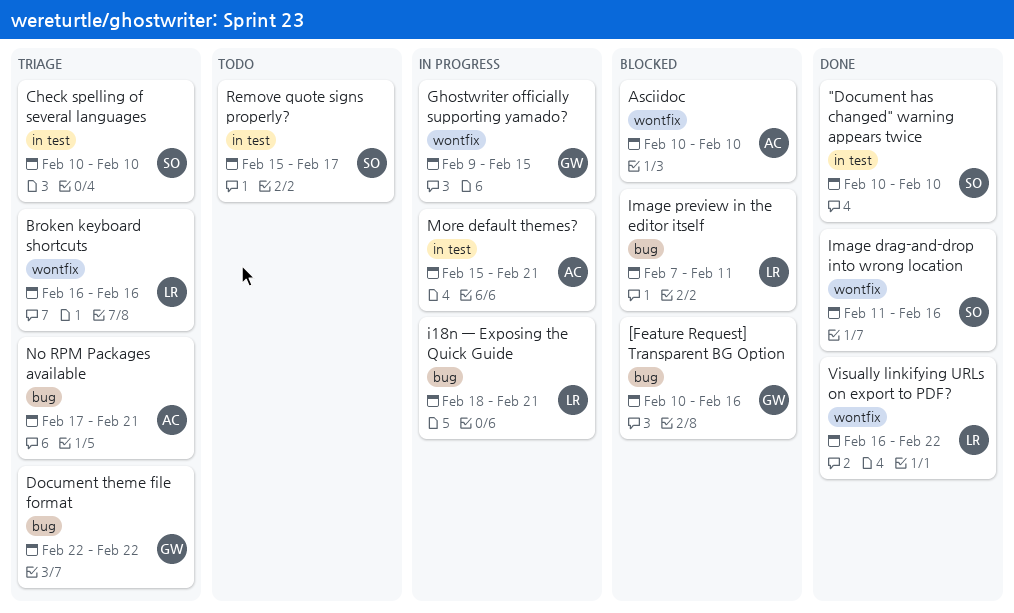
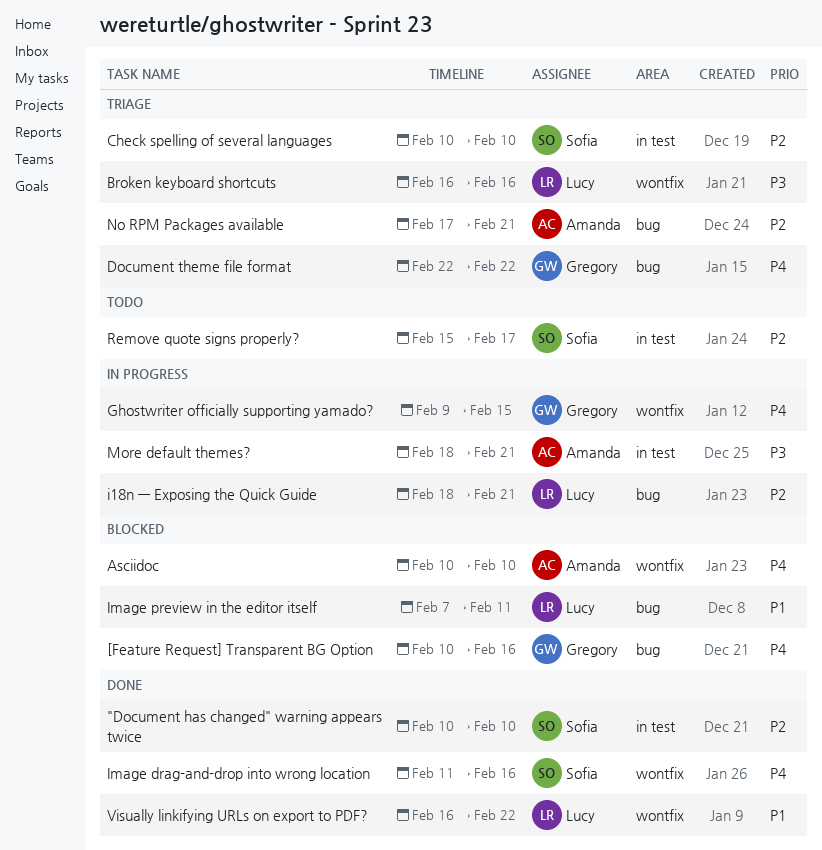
More default themes?, start: Feb 15 -> Feb 18

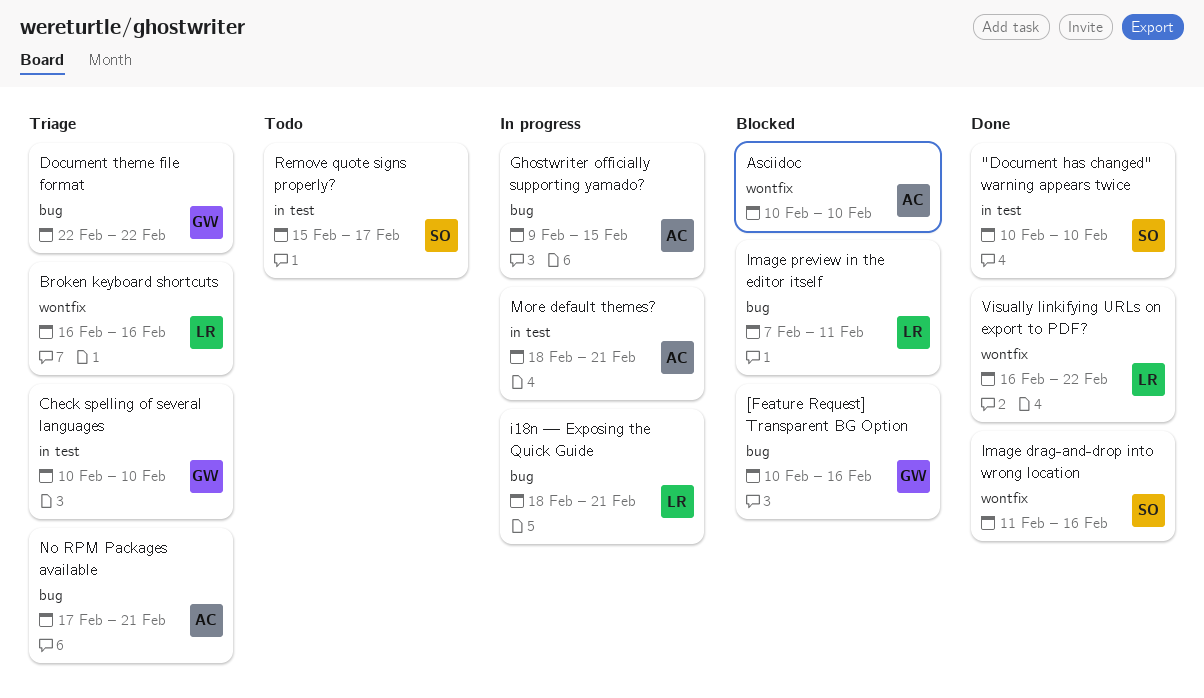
Check spelling of several languages, owner: Sofia -> Gregory
Ghostwriter officially supporting yamado?, owner: Gregory -> Amanda
Ghostwriter officially supporting yamado?, label: wontfix -> bug

